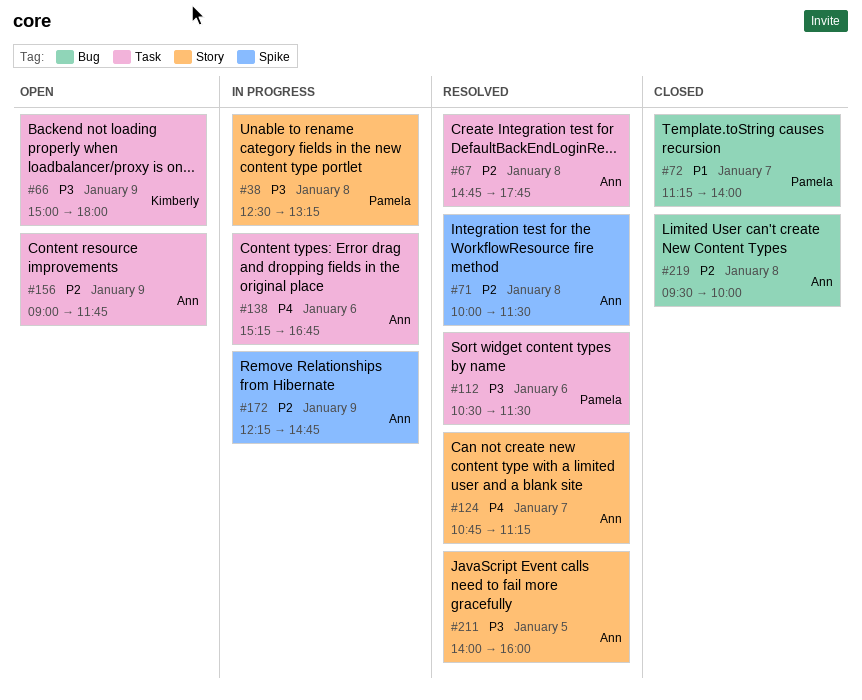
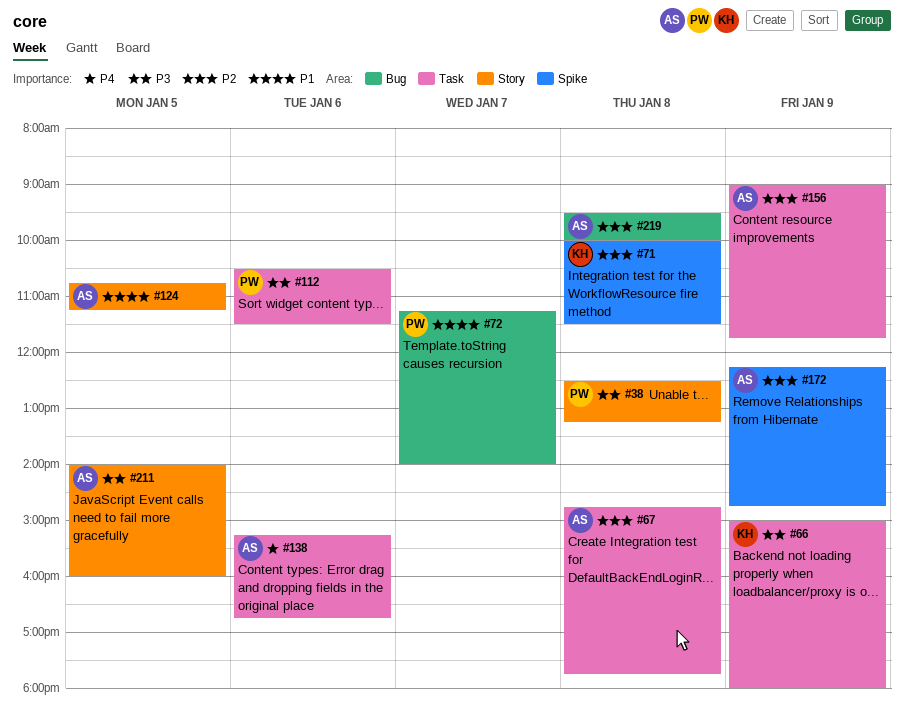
#71, owner: Ann -> Kimberly
#124, priority: P4 -> P1
#124, day: Jan 7 -> Jan 5

